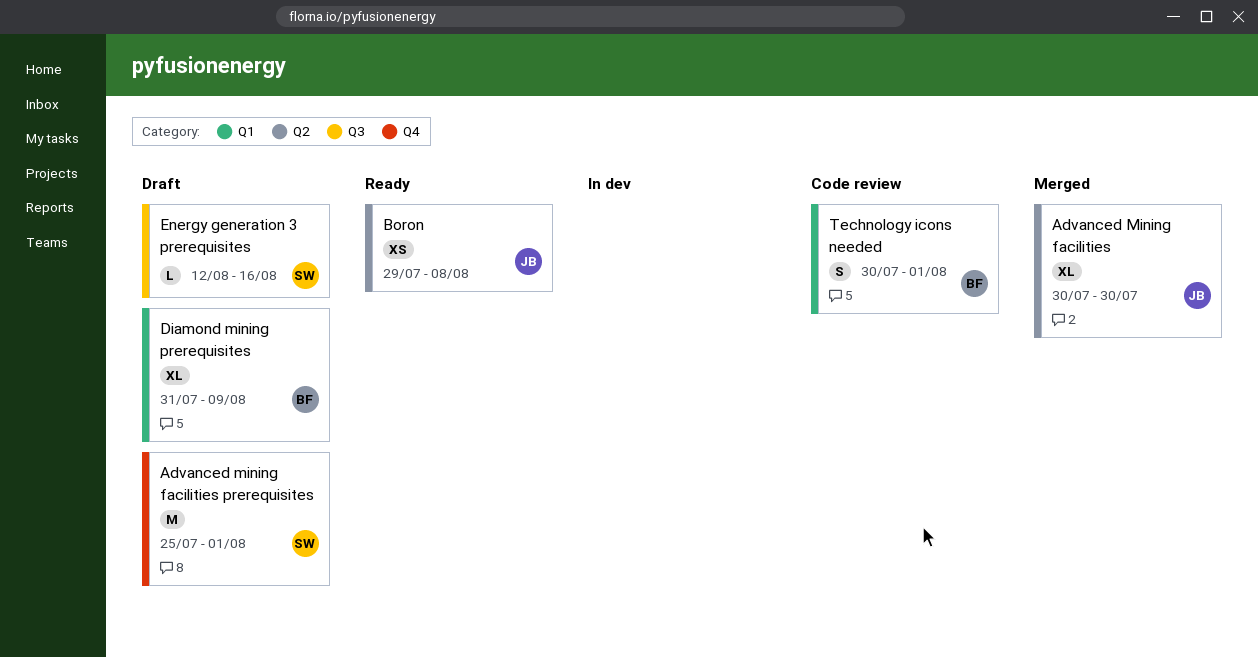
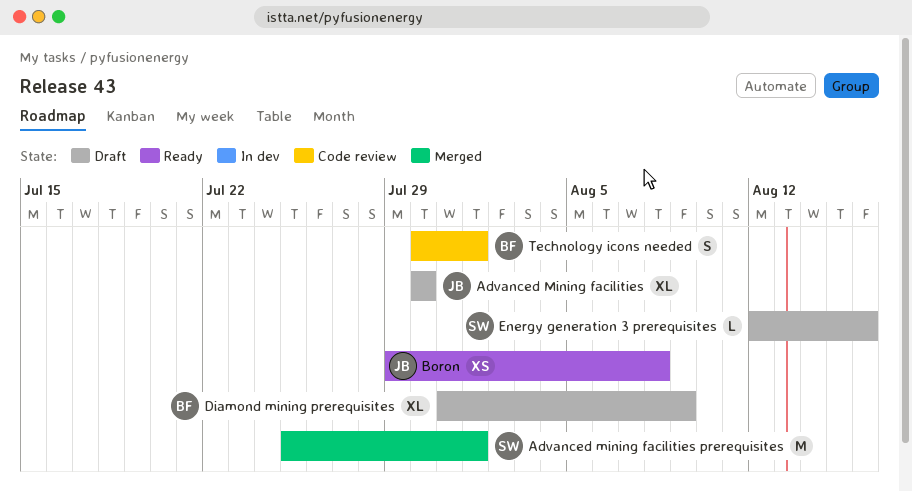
Advanced Mining facilities, status: Merged -> Draft
Advanced mining facilities prerequisites, status: Draft -> Merged

